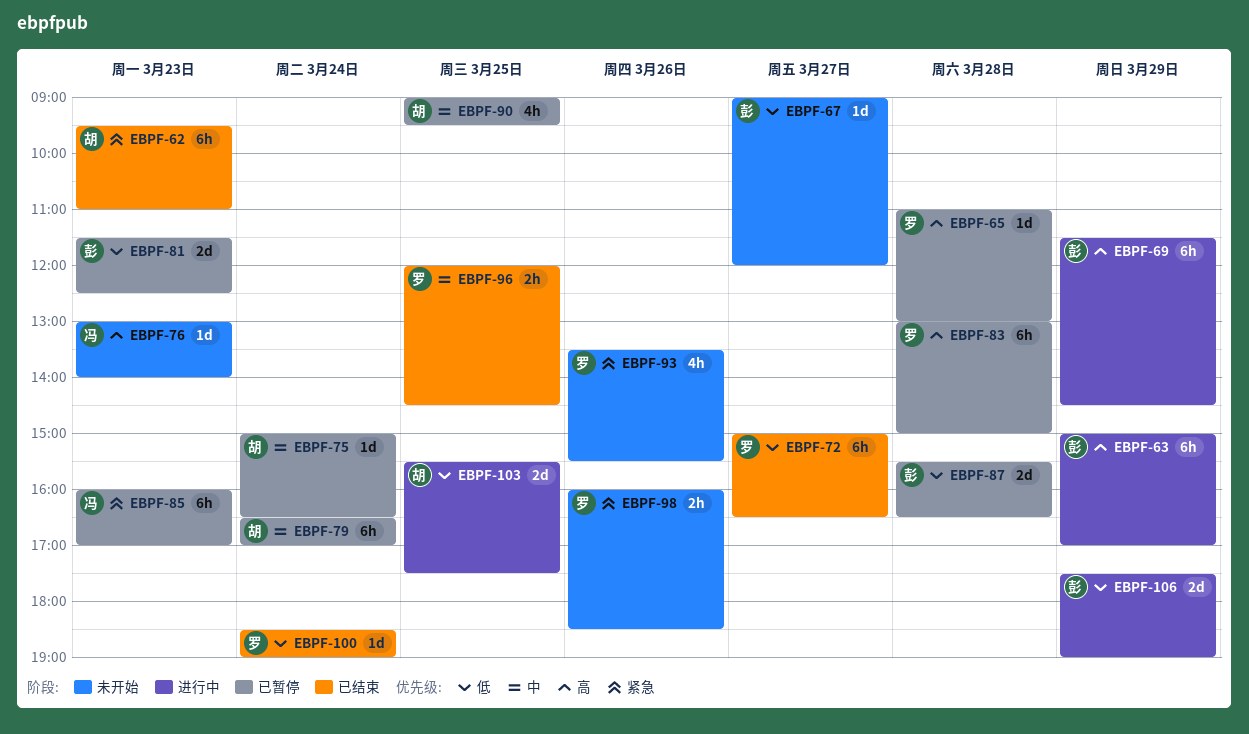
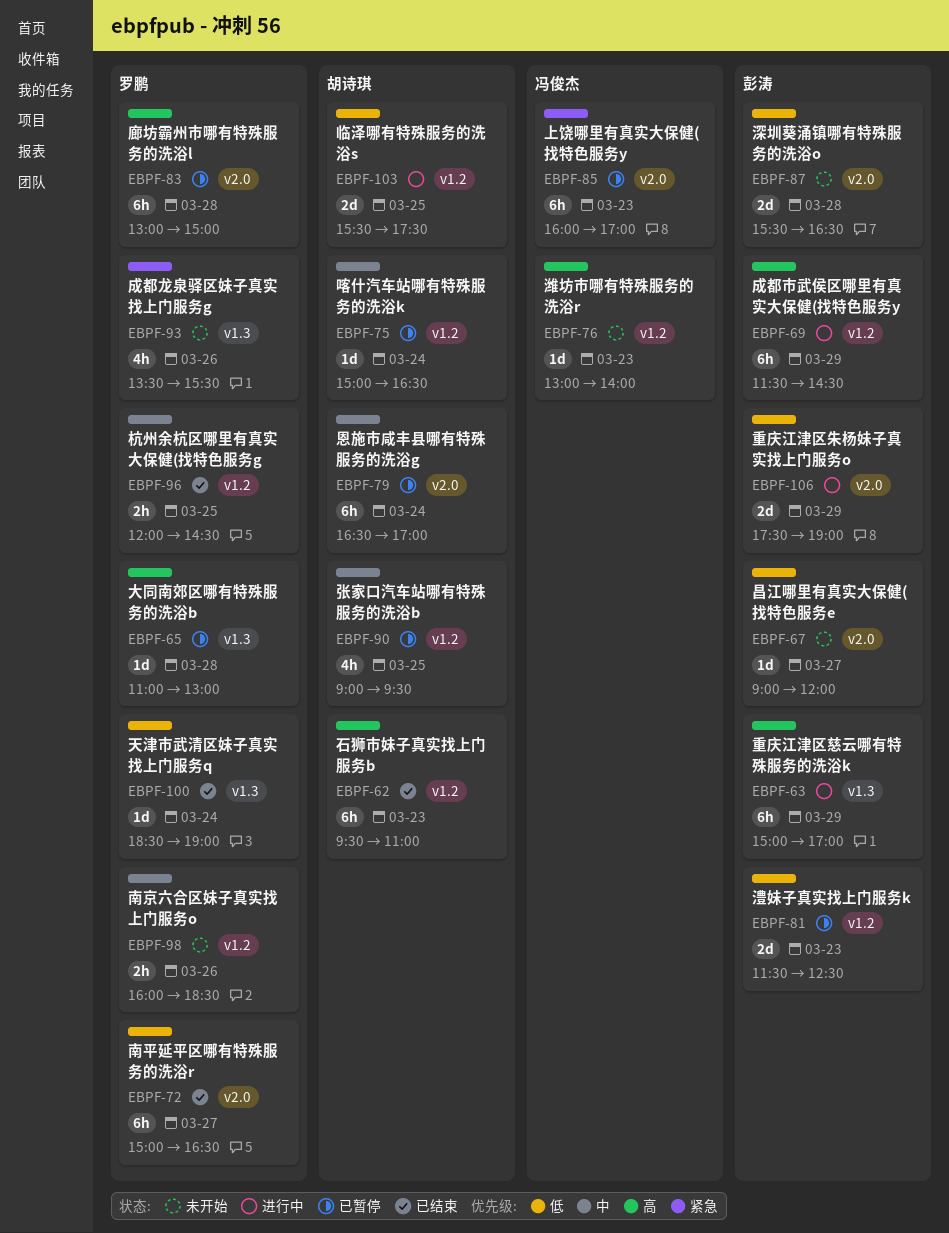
EBPF-62, priority: 紧急 -> 高
EBPF-87, status: 已暂停 -> 未开始
EBPF-98, priority: 紧急 -> 中

